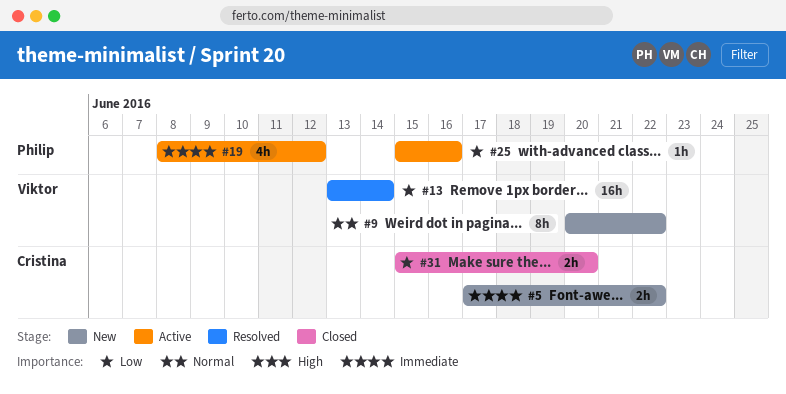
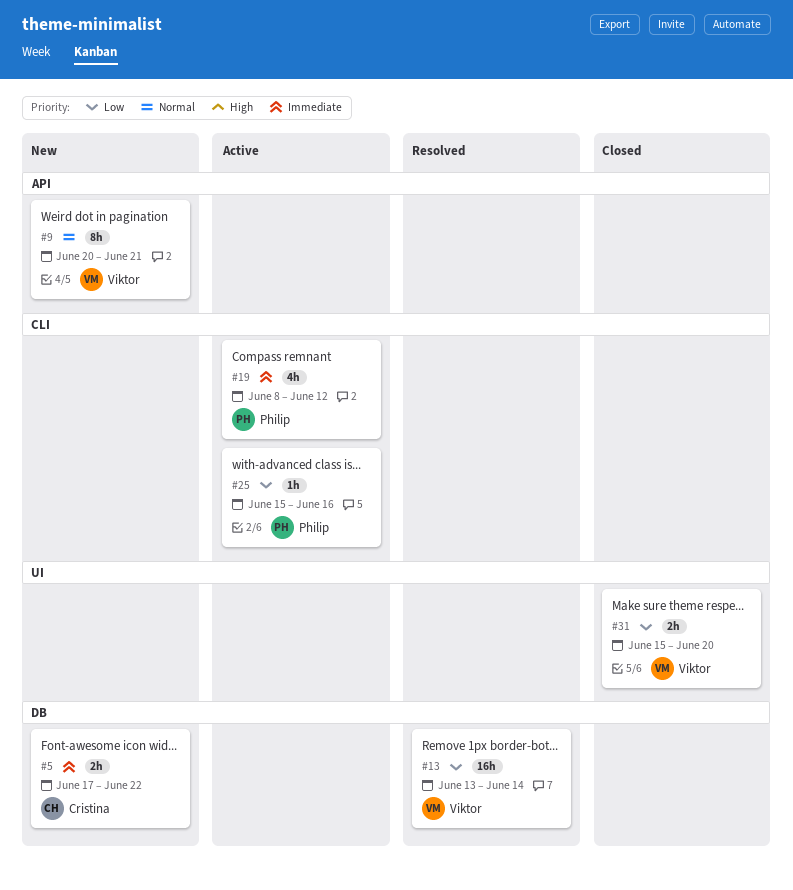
#9, due: Jun 22 -> Jun 21
#31, owner: Cristina -> Viktor

